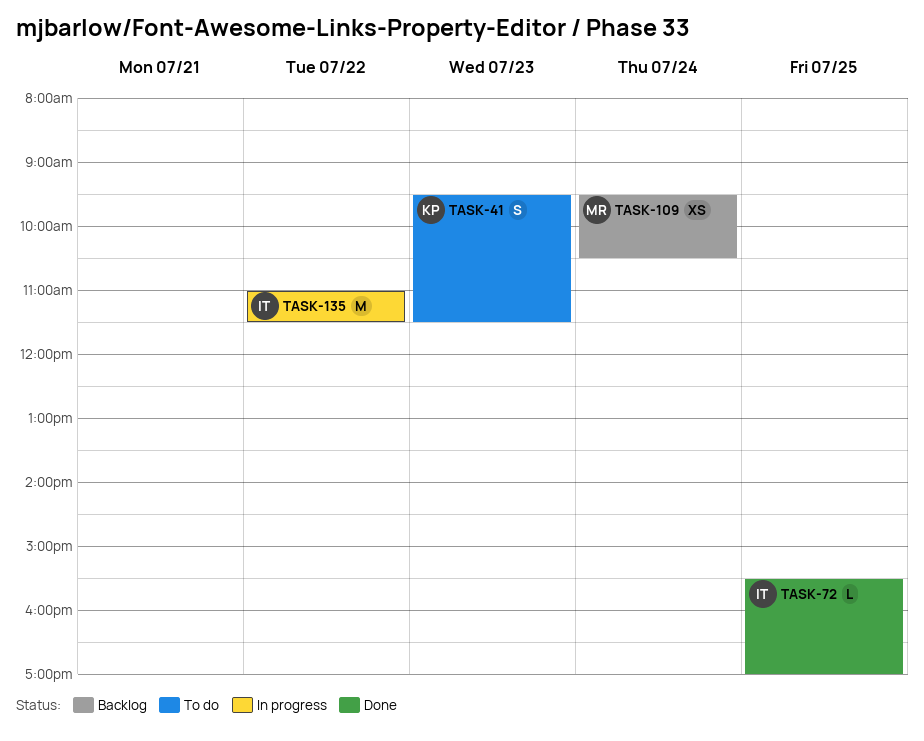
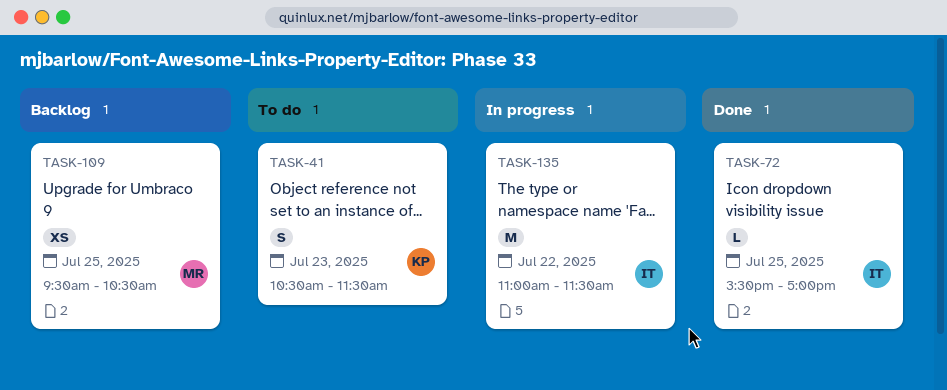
TASK-41, begins: 09:30 -> 10:30
TASK-109, day: Jul 24 -> Jul 25

